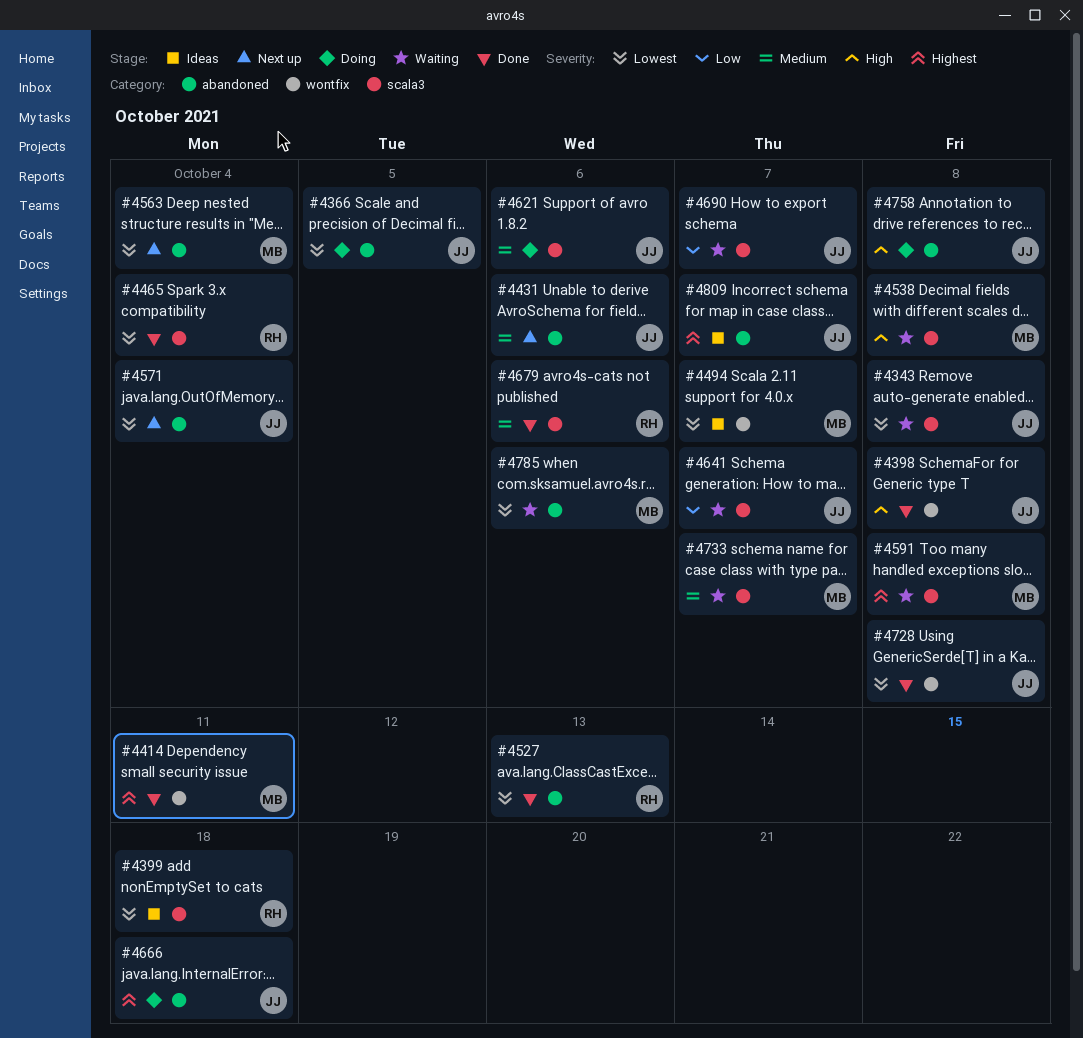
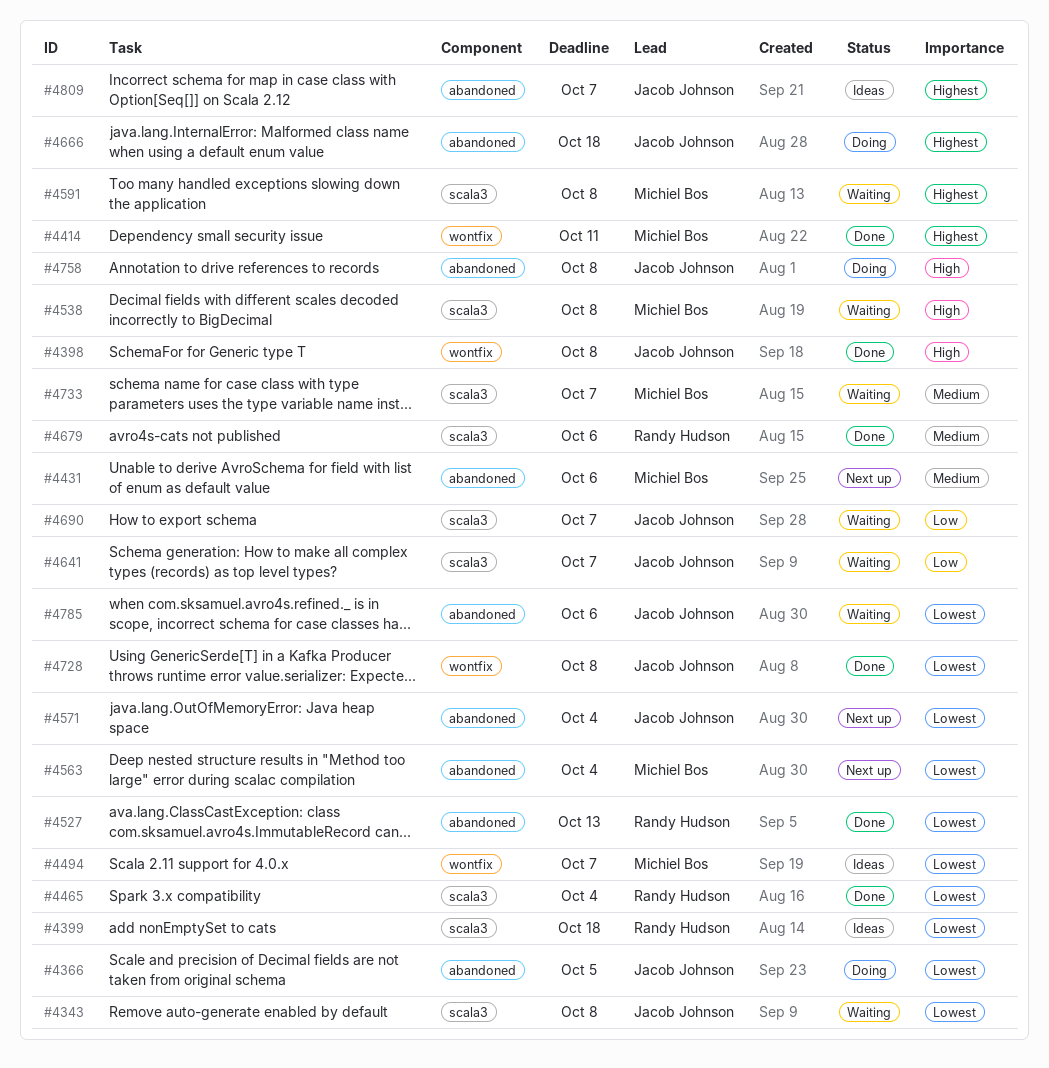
#4431, owner: Jacob Johnson -> Michiel Bos
#4621: present -> none
#4785, owner: Michiel Bos -> Jacob Johnson

